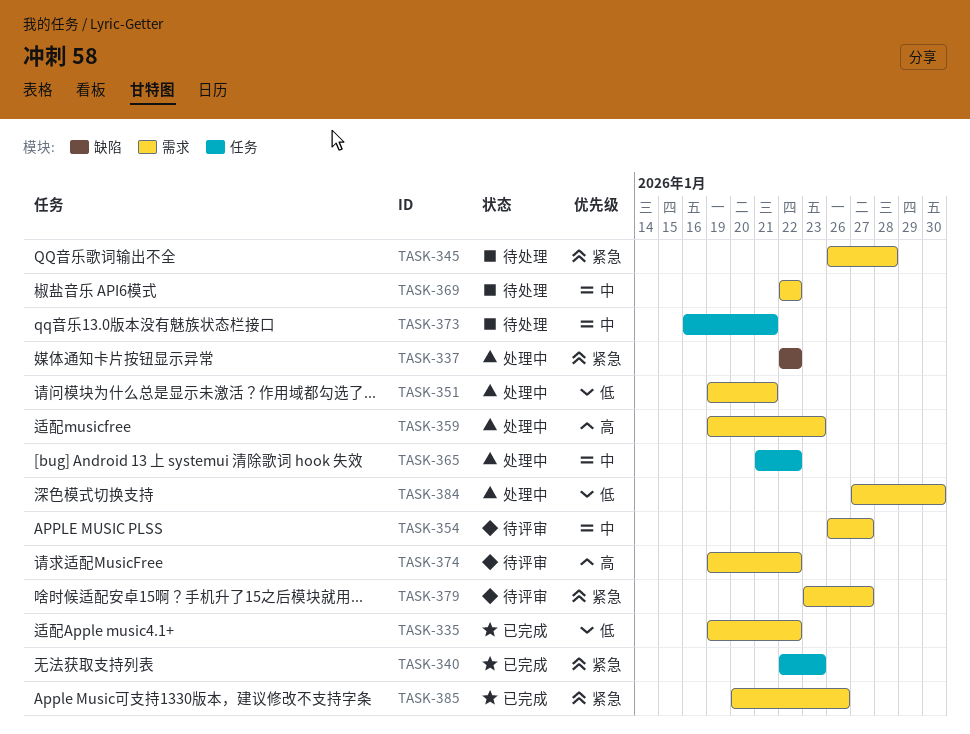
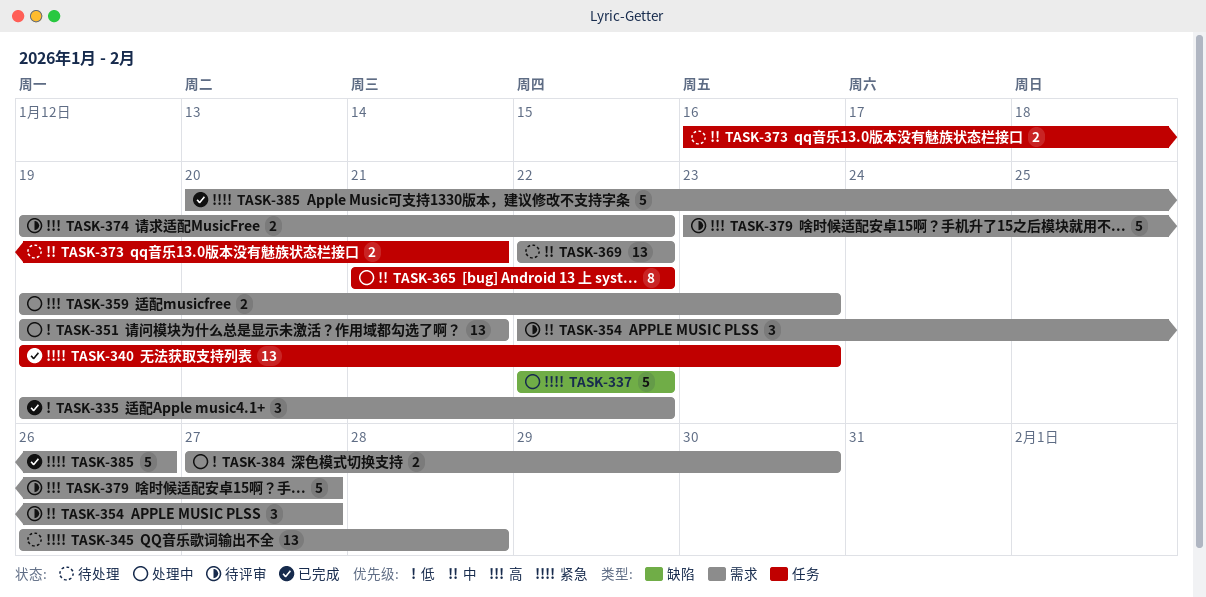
TASK-340, start: Jan 22 -> Jan 19
TASK-354, start: Jan 26 -> Jan 22
TASK-379, priority: 紧急 -> 高

